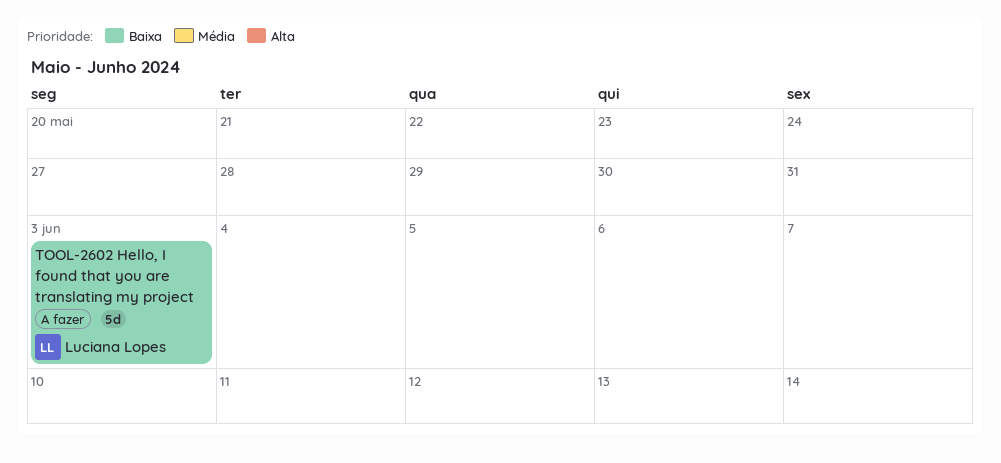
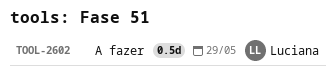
TOOL-2602, estimate: 5d -> 0.5d
TOOL-2602, due: Jun 3 -> May 29

